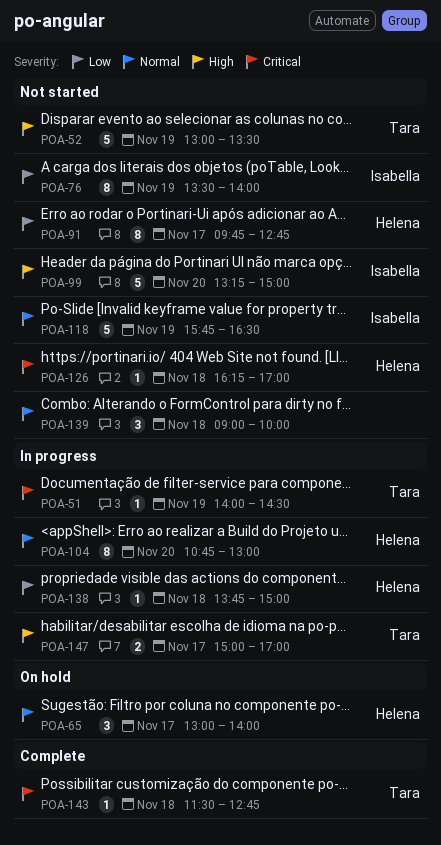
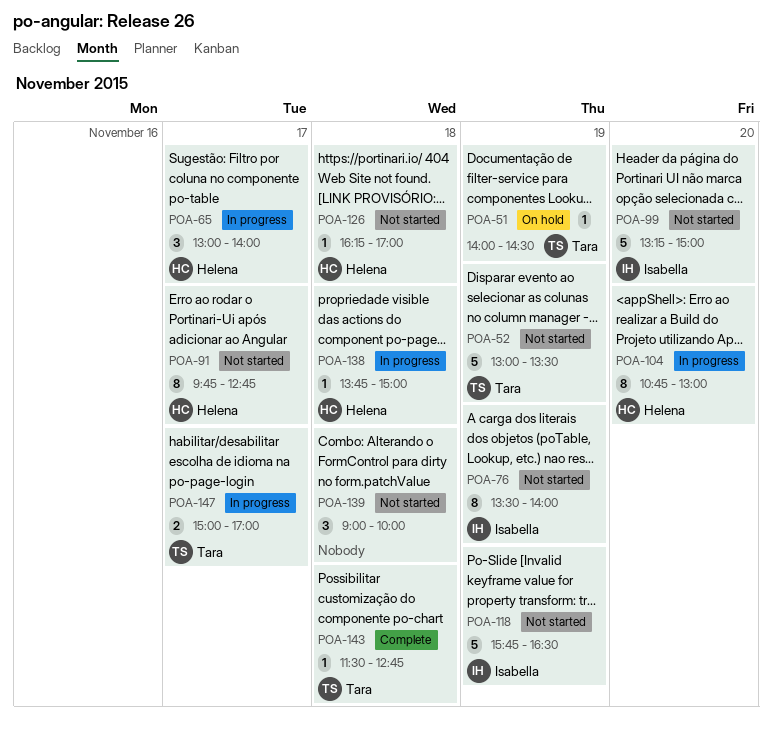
POA-51, status: In progress -> On hold
POA-65, status: On hold -> In progress

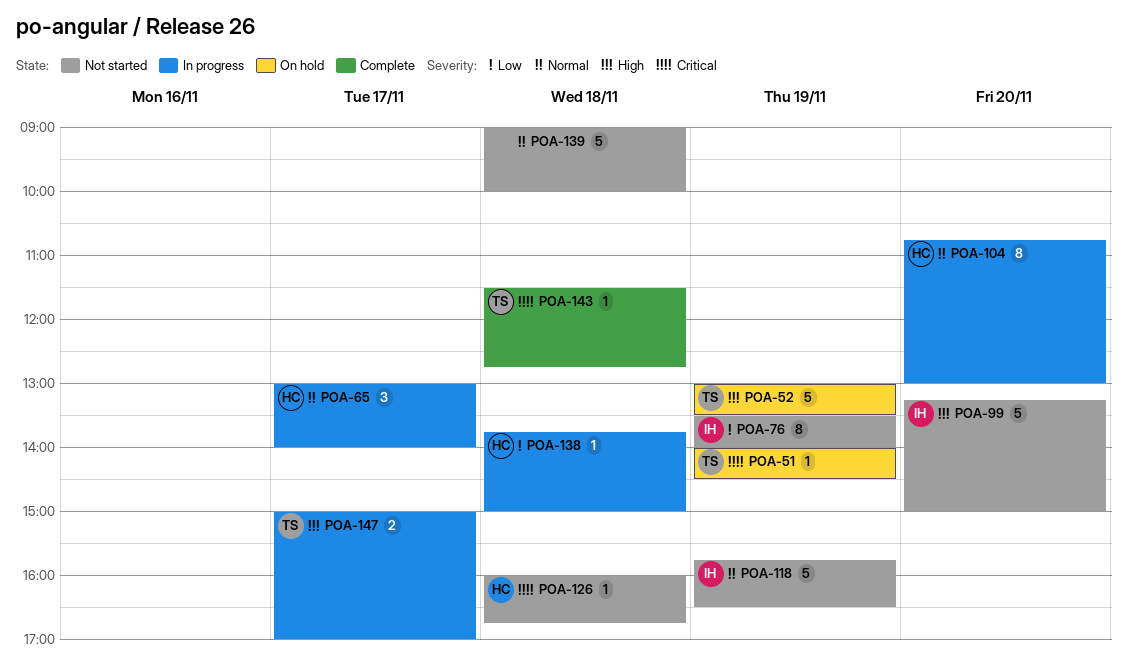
POA-52, status: Not started -> On hold
POA-91: present -> none
POA-126, begins: 16:15 -> 16:00
POA-126, ends: 17:00 -> 16:45
POA-139, estimate: 3 -> 5

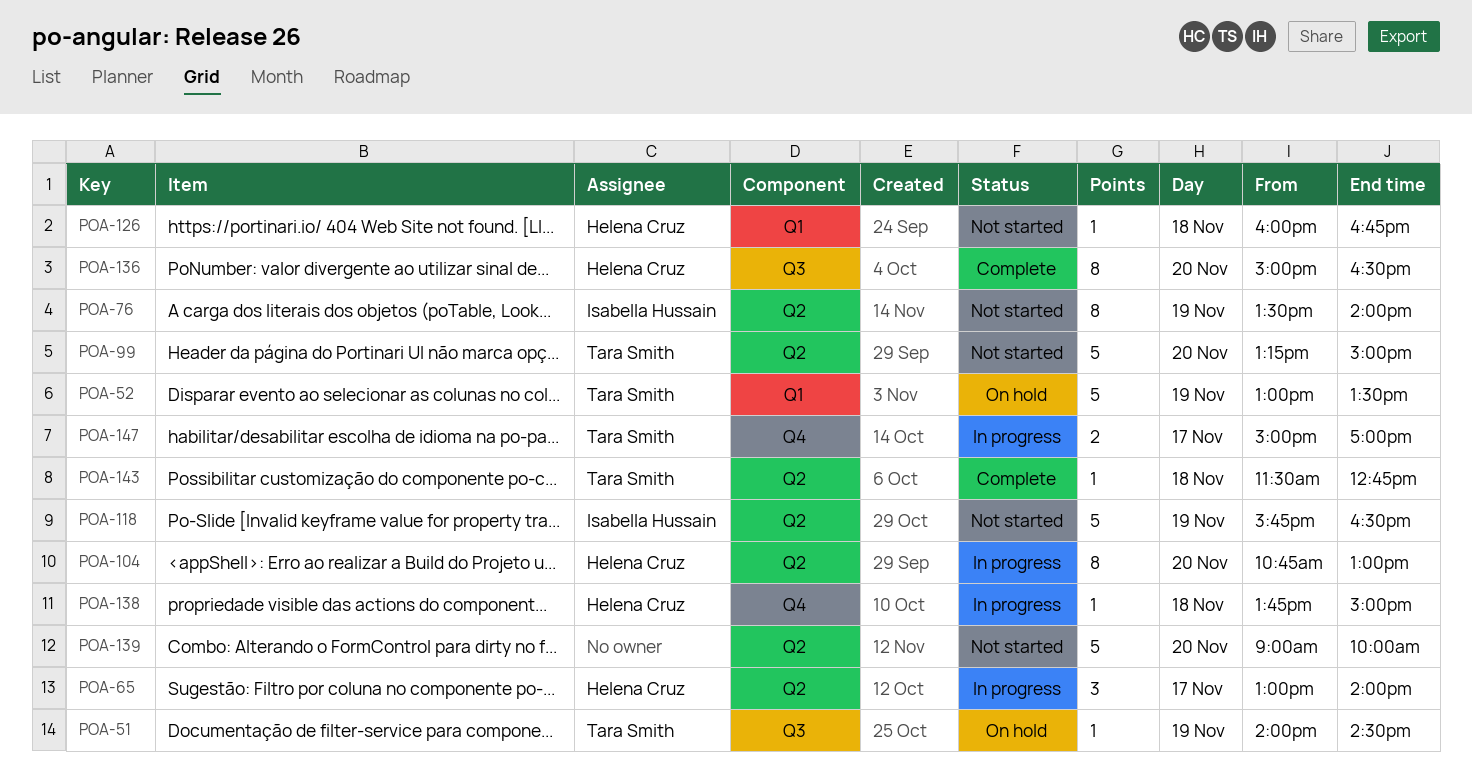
POA-99, owner: Isabella Hussain -> Tara Smith
POA-136: none -> present
POA-139, day: Nov 18 -> Nov 20

